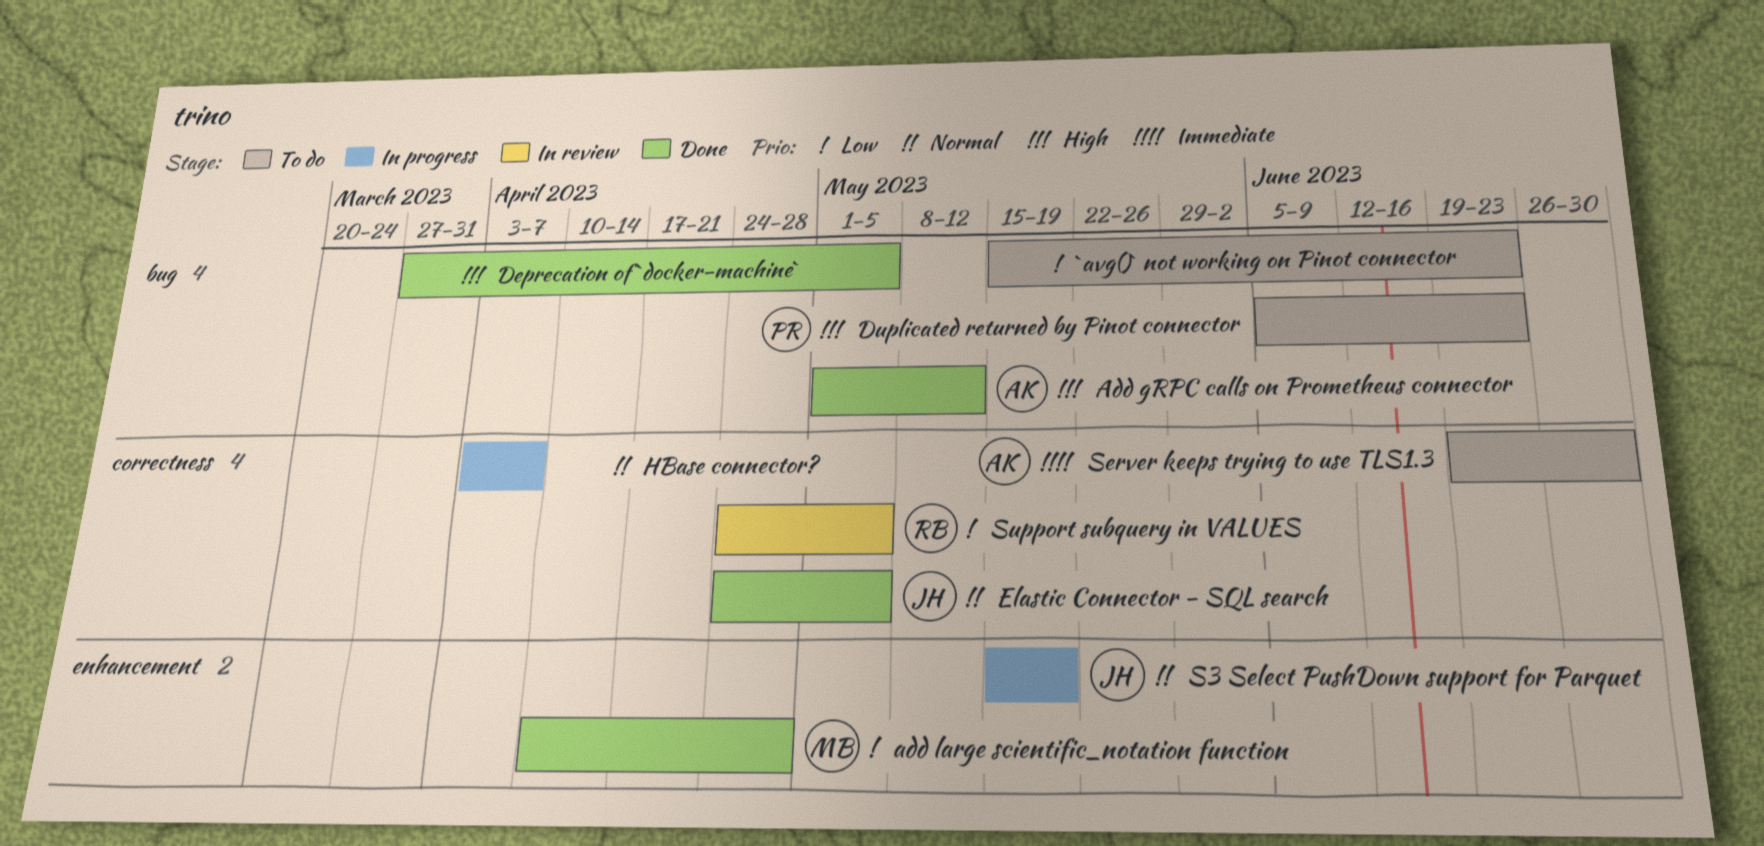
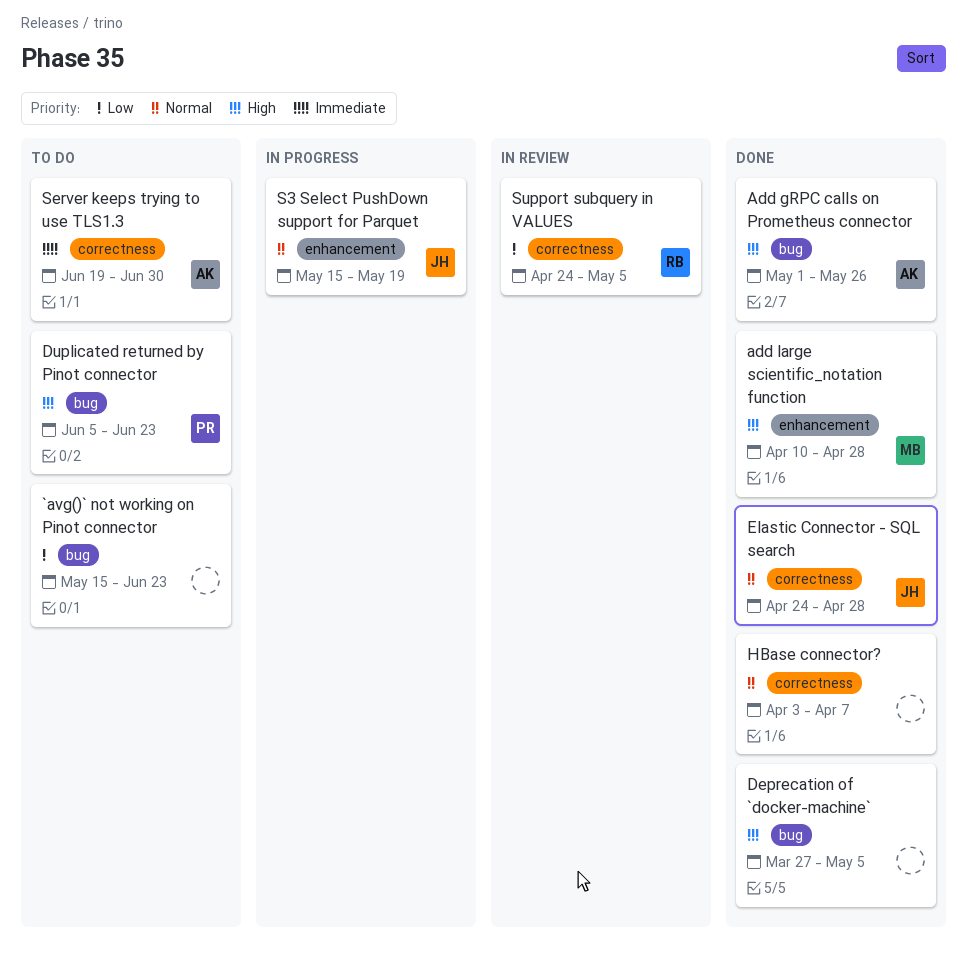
Add gRPC calls on Prometheus connector, due: May 12 -> May 26
add large scientific_notation function, priority: Low -> High
Elastic Connector - SQL search, due: May 5 -> Apr 28
HBase connector?, status: In progress -> Done

